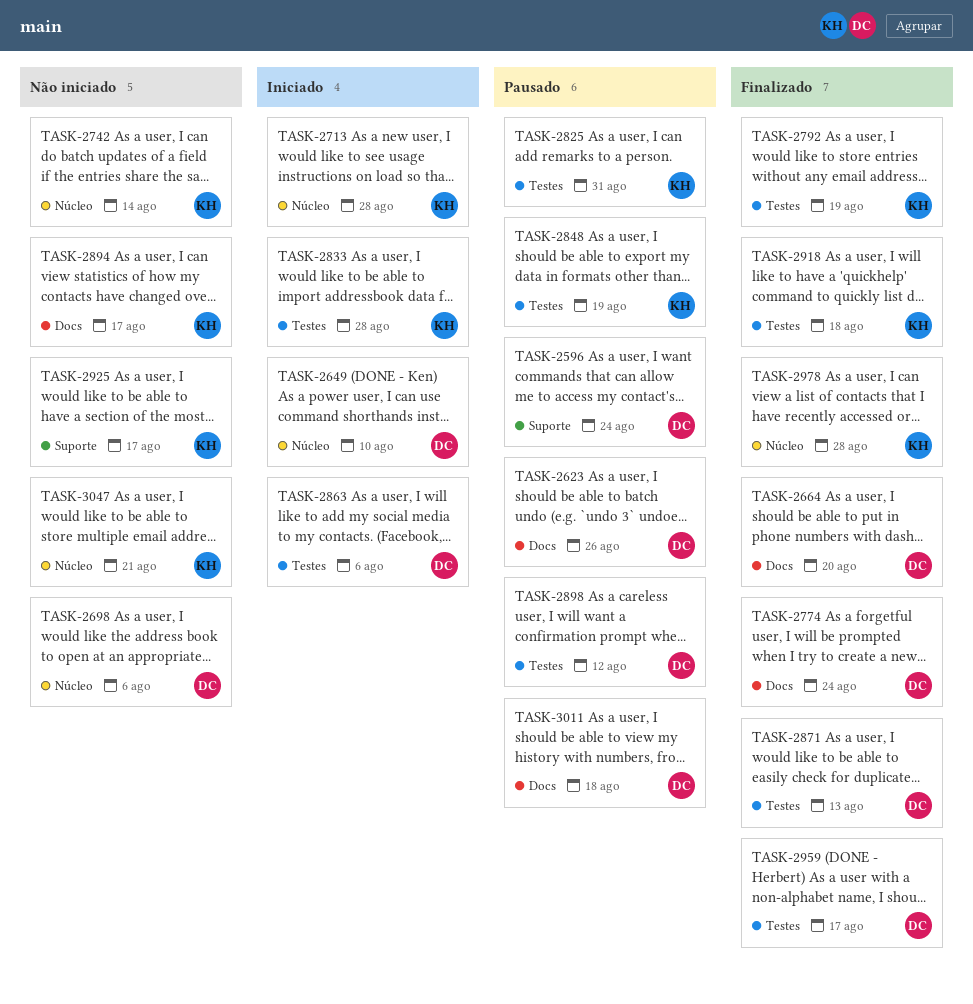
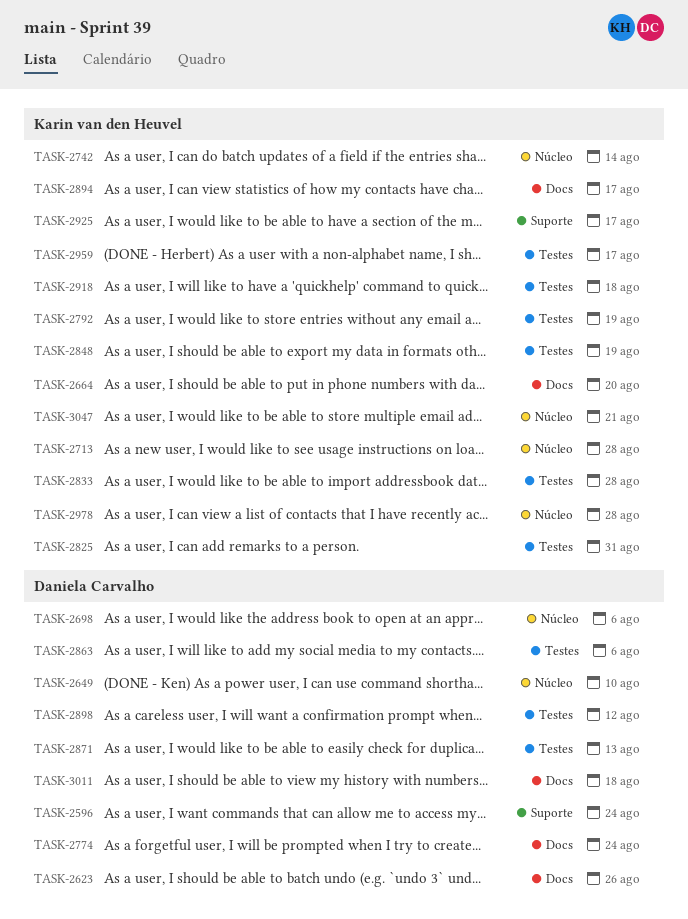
TASK-2664, owner: Daniela Carvalho -> Karin van den Heuvel
TASK-2959, owner: Daniela Carvalho -> Karin van den Heuvel

